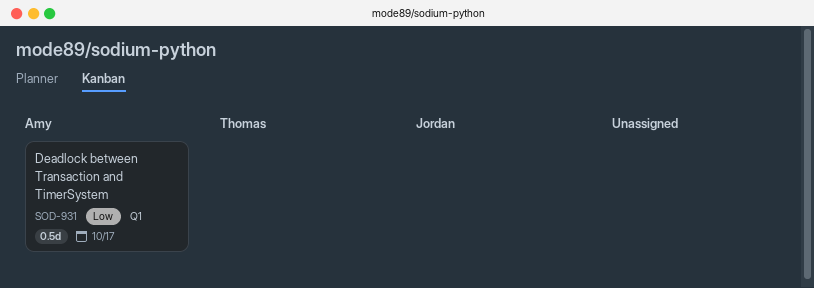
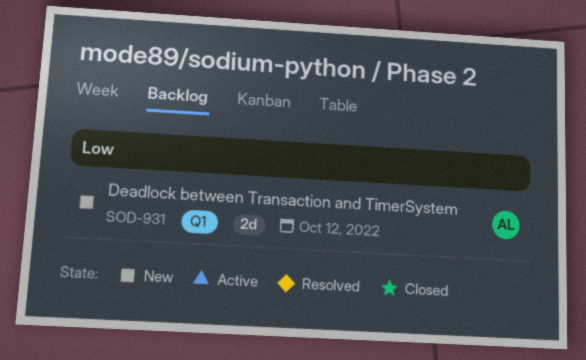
SOD-931, estimate: 0.5d -> 2d
SOD-931, due: Oct 17 -> Oct 12

